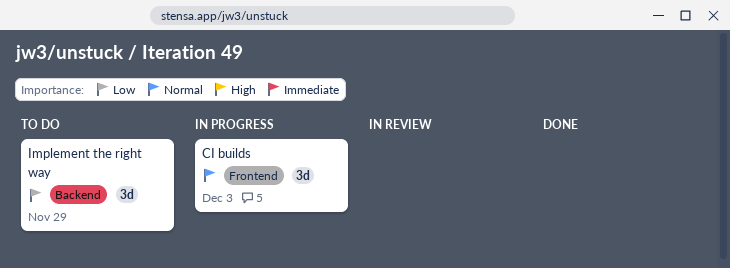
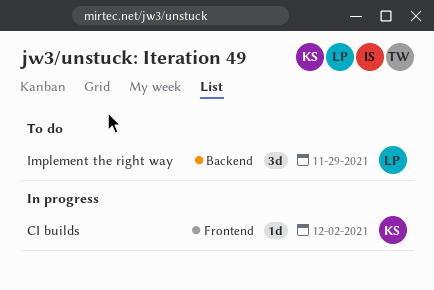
CI builds, estimate: 3d -> 1d
CI builds, due: Dec 3 -> Dec 2

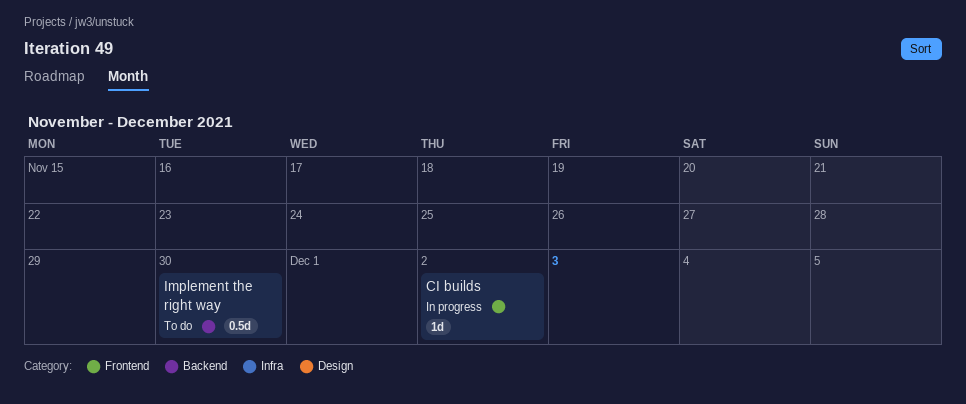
Implement the right way, estimate: 3d -> 0.5d
Implement the right way, due: Nov 29 -> Nov 30

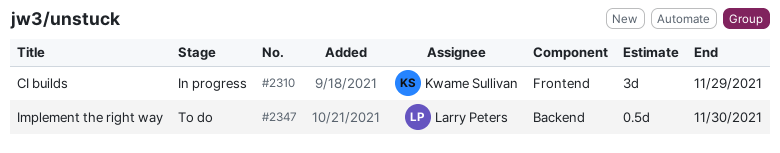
CI builds, estimate: 1d -> 3d
CI builds, due: Dec 2 -> Nov 29

